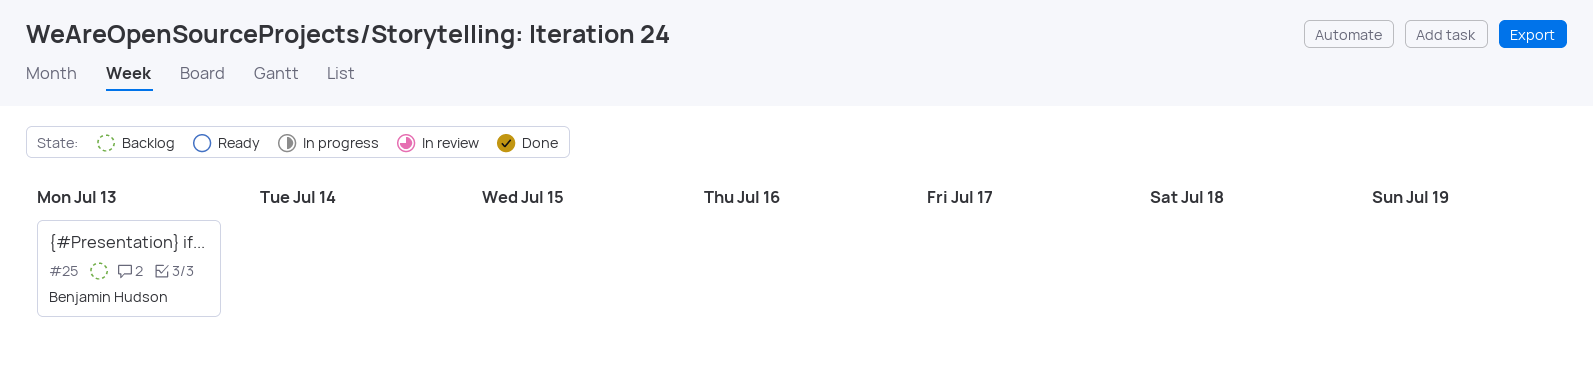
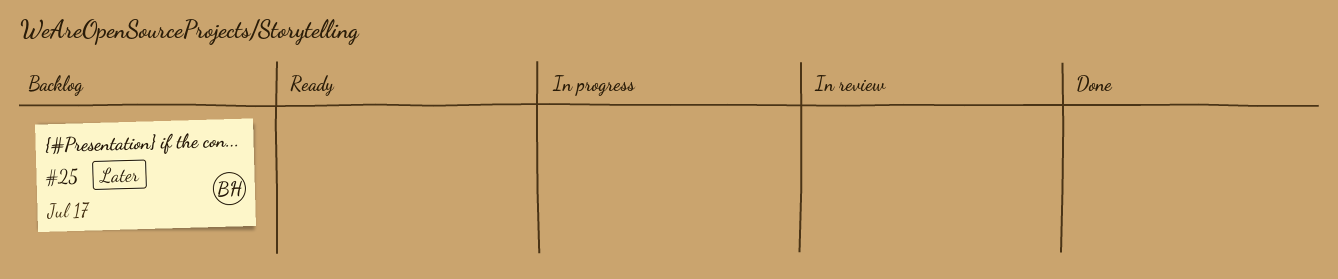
#25, due: Jul 13 -> Jul 17

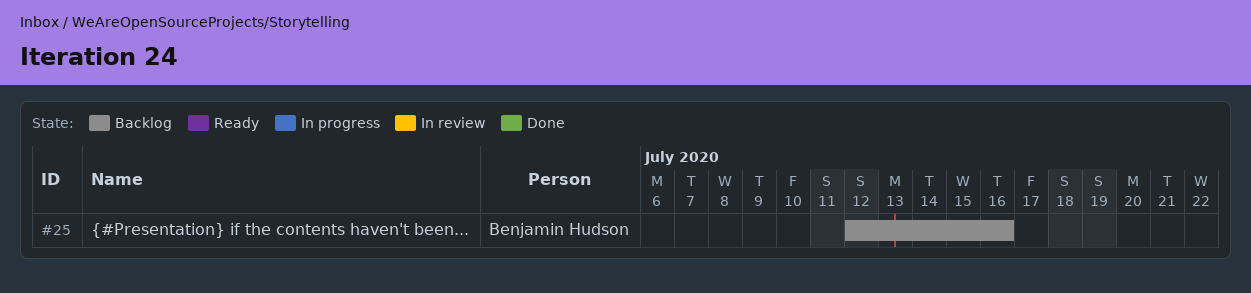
#25, due: Jul 17 -> Jul 16

